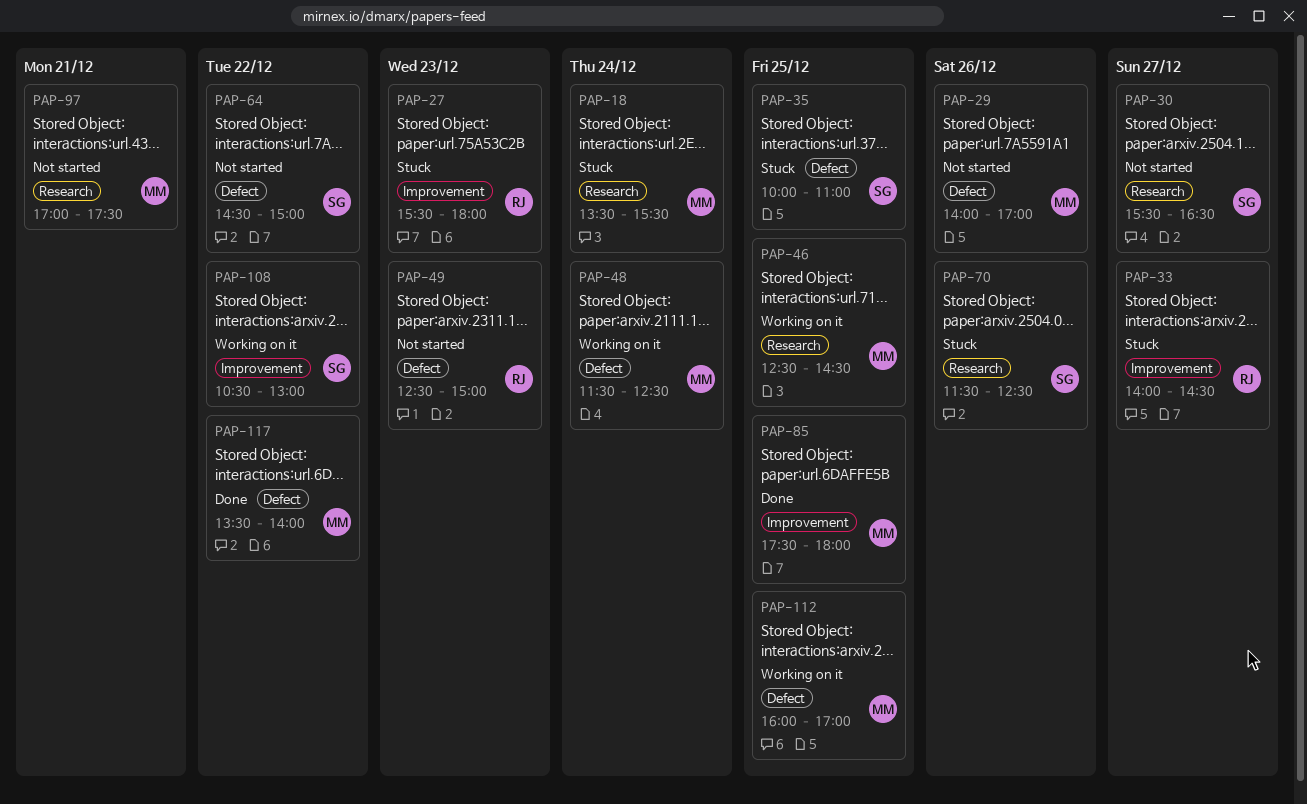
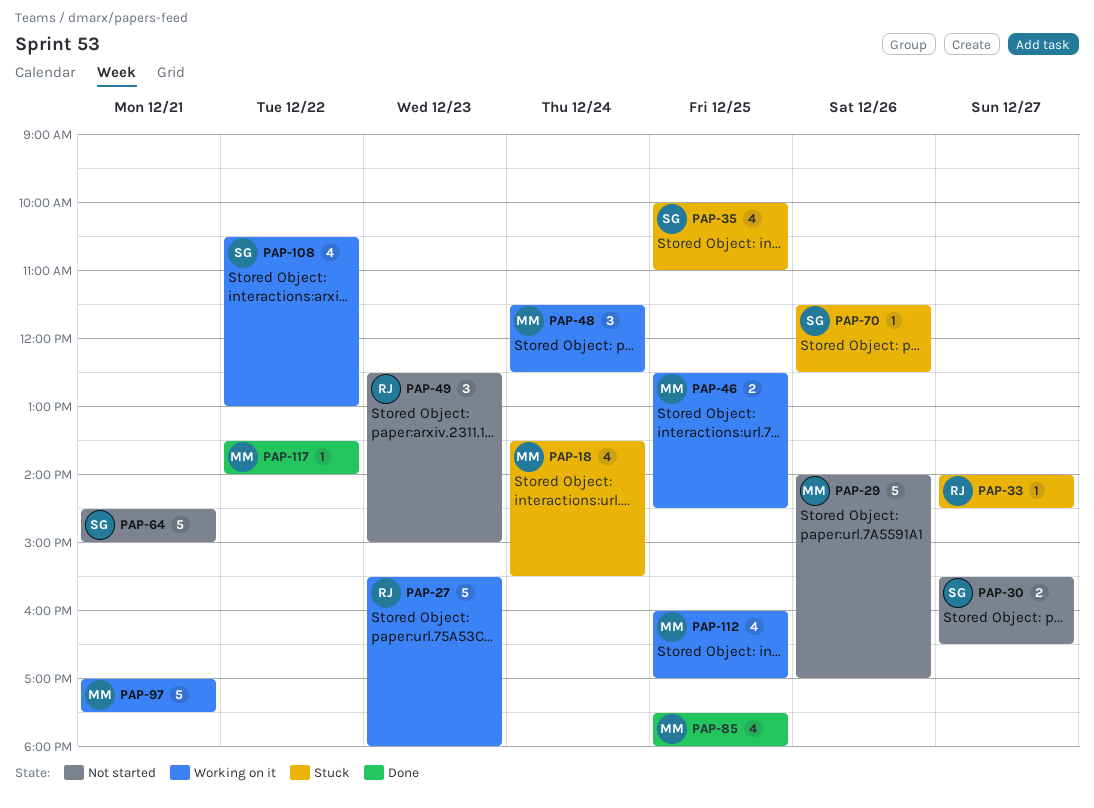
PAP-27, status: Stuck -> Working on it
PAP-64, day: Dec 22 -> Dec 21
PAP-97, status: Not started -> Working on it

